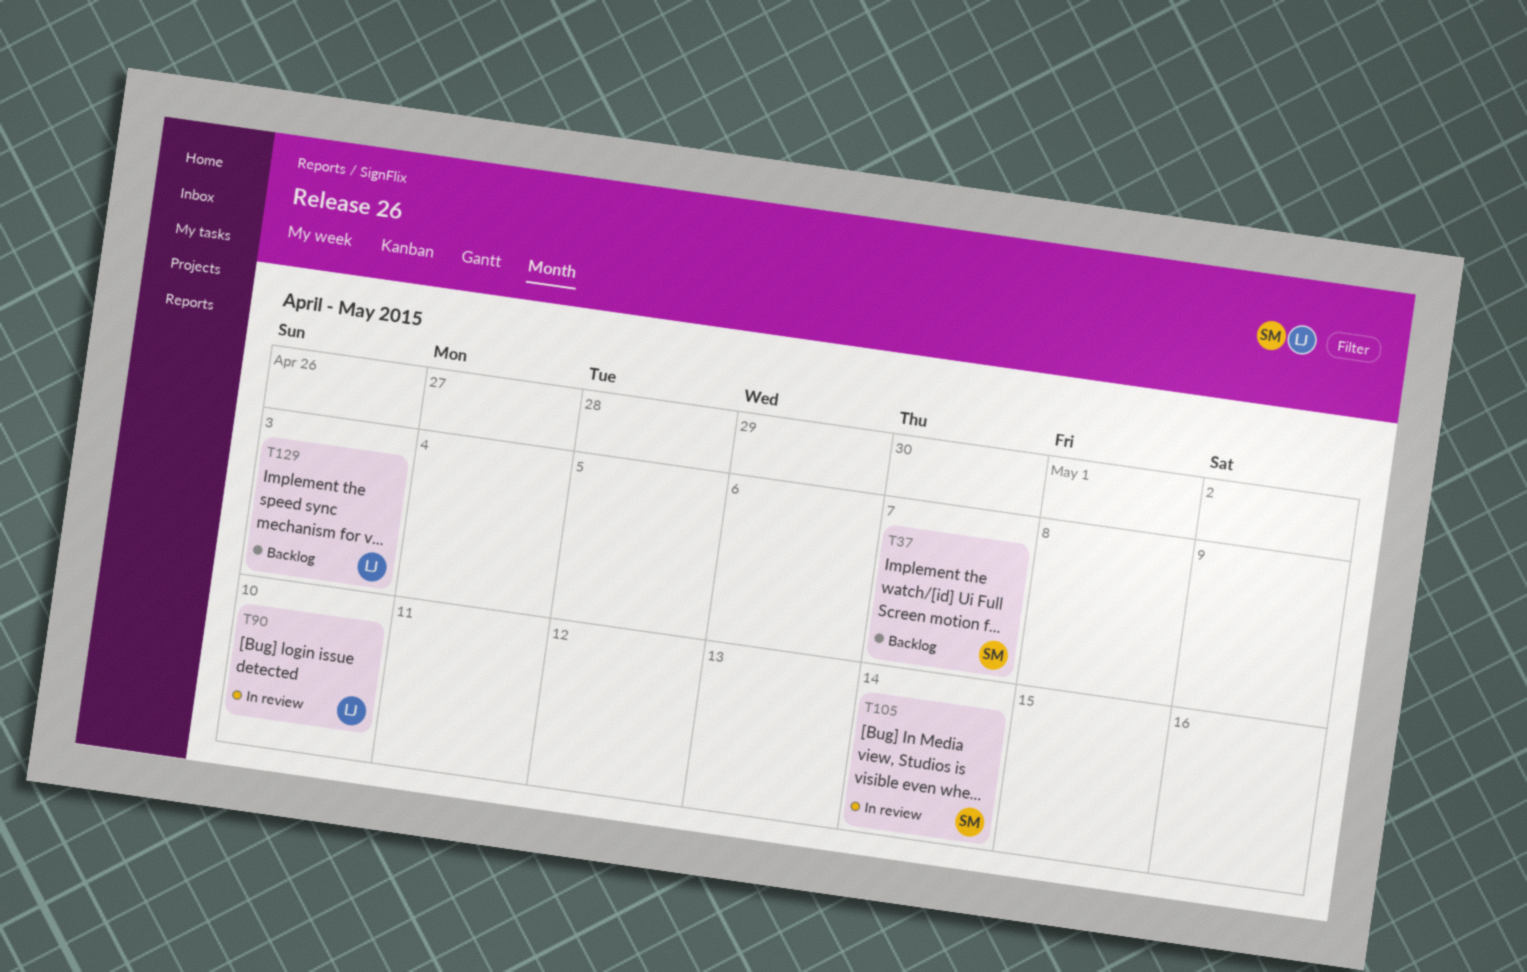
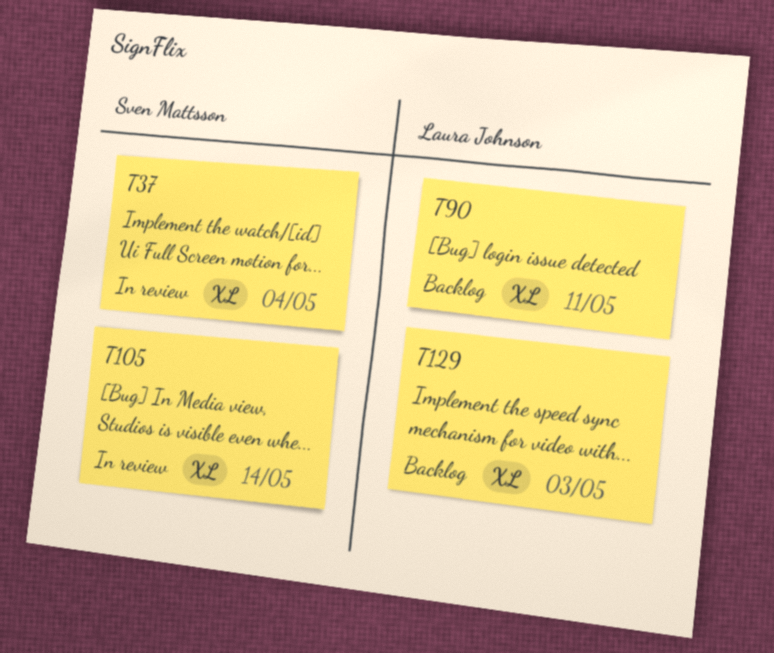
T37, status: Backlog -> In review
T37, due: May 7 -> May 4
T90, status: In review -> Backlog
T90, due: May 10 -> May 11

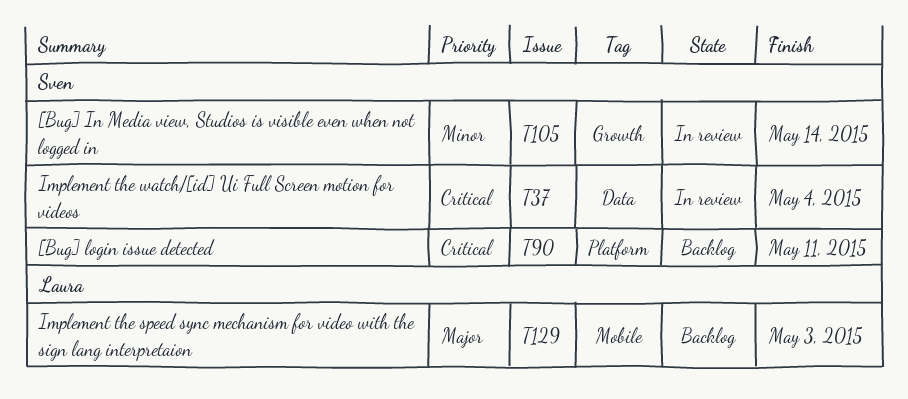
T90, owner: Laura Johnson -> Sven Mattsson

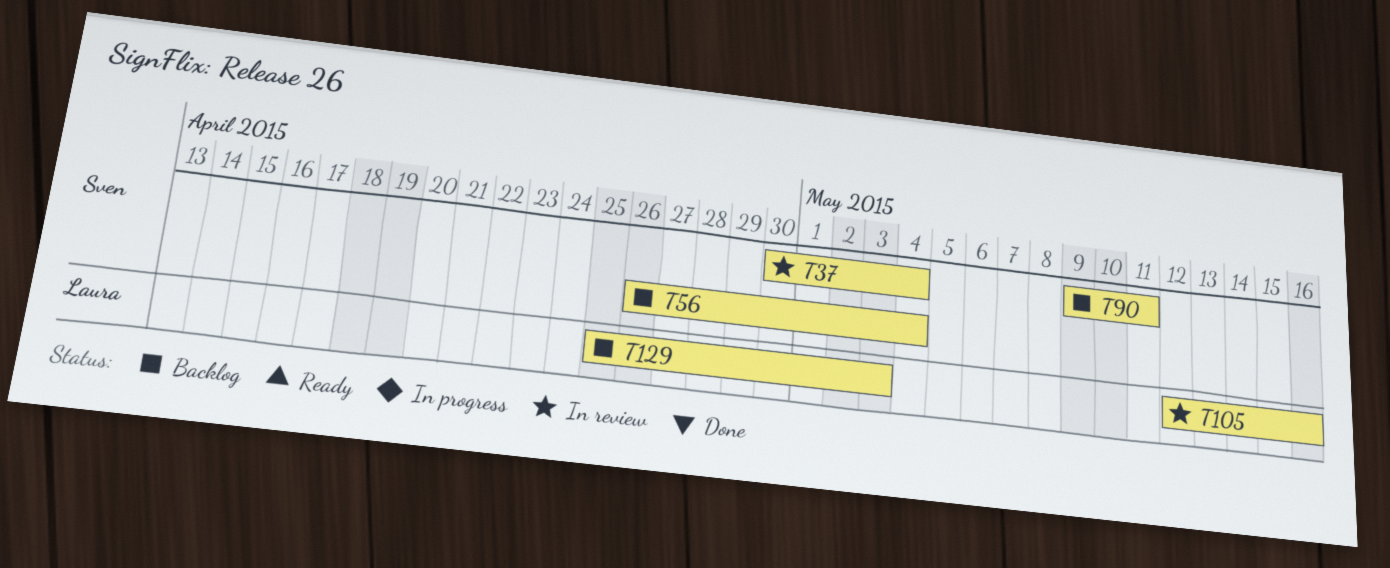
T56: none -> present
T105, owner: Sven -> Laura
T105, due: May 14 -> May 16

